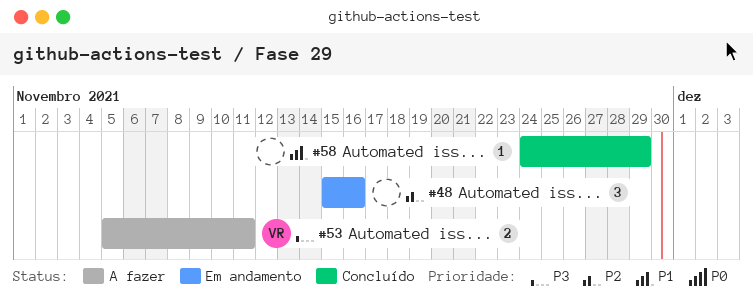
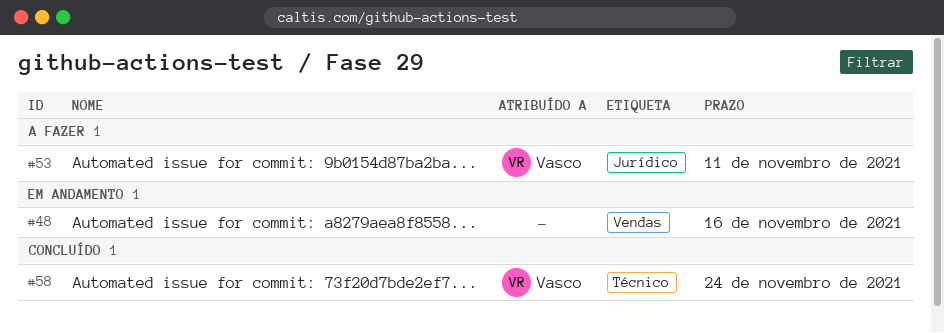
#58, owner: none -> Vasco
#58, due: Nov 29 -> Nov 24

